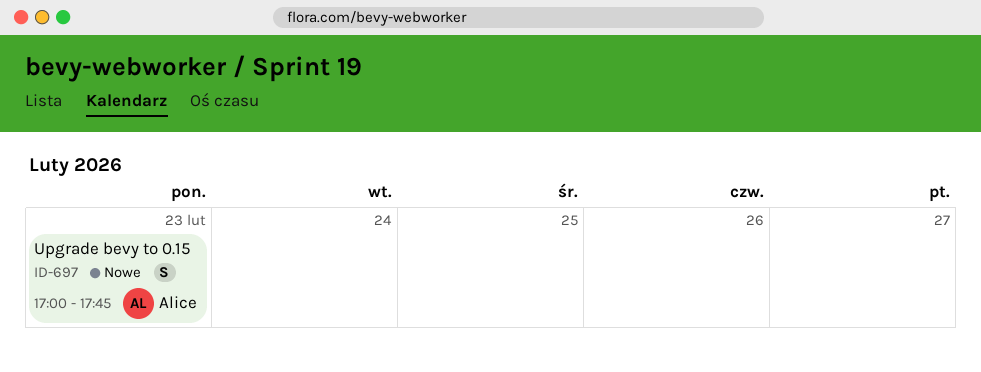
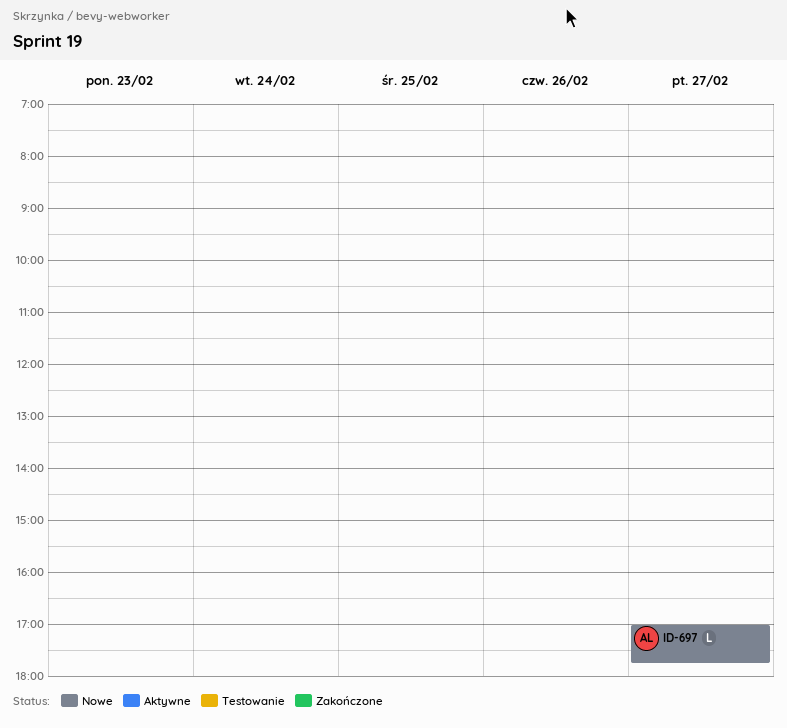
ID-697, estimate: S -> L
ID-697, day: Feb 23 -> Feb 27

